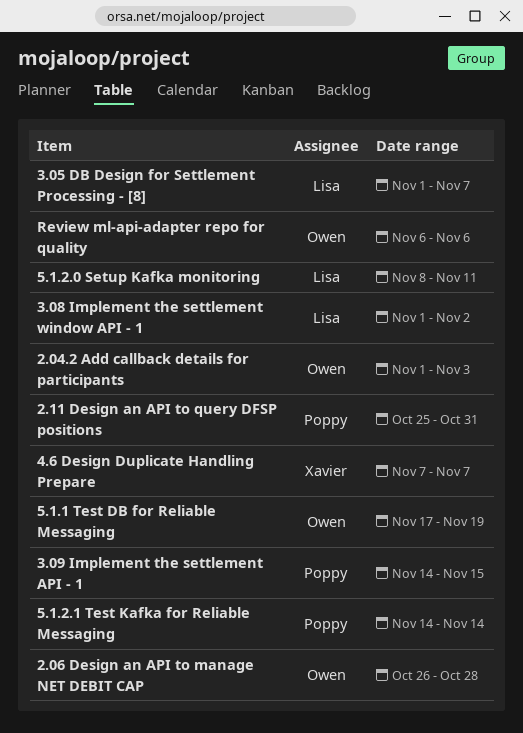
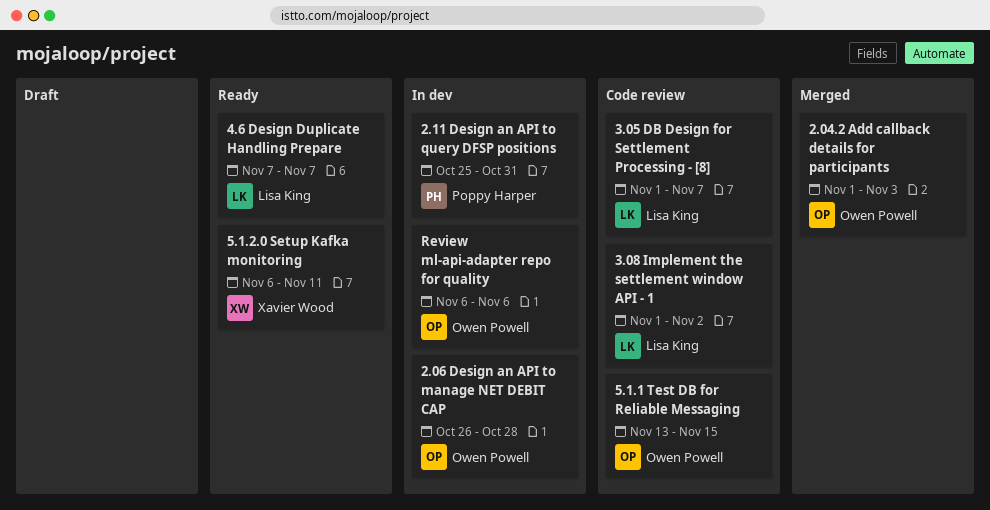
3.09 Implement the settlement API - 1: present -> none
4.6 Design Duplicate Handling Prepare, owner: Xavier Wood -> Lisa King
5.1.1 Test DB for Reliable Messaging, start: Nov 17 -> Nov 13
5.1.1 Test DB for Reliable Messaging, due: Nov 19 -> Nov 15
5.1.2.0 Setup Kafka monitoring, owner: Lisa King -> Xavier Wood
5.1.2.0 Setup Kafka monitoring, start: Nov 8 -> Nov 6
5.1.2.1 Test Kafka for Reliable Messaging: present -> none

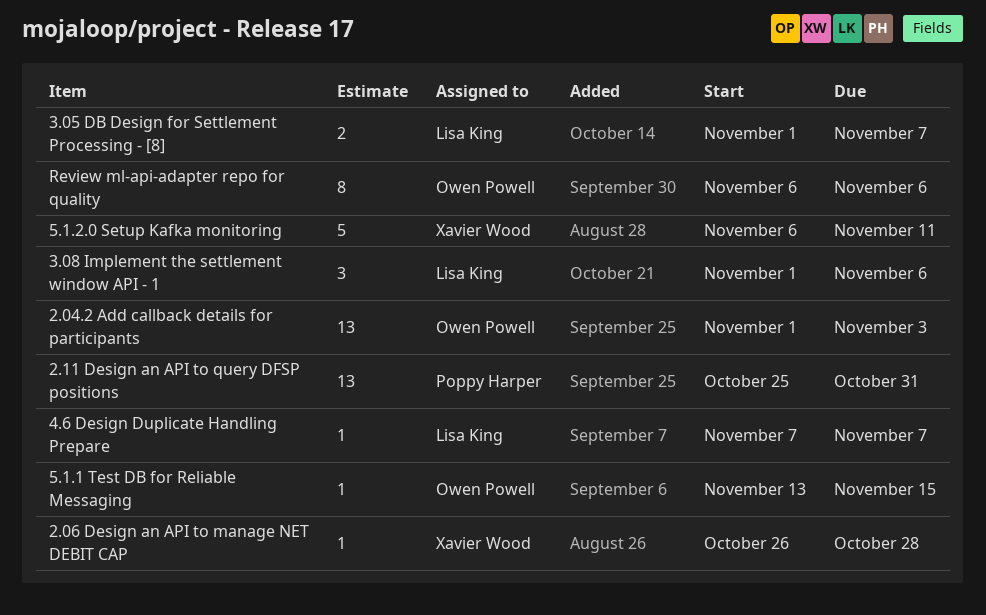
2.06 Design an API to manage NET DEBIT CAP, owner: Owen Powell -> Xavier Wood
3.08 Implement the settlement window API - 1, due: Nov 2 -> Nov 6

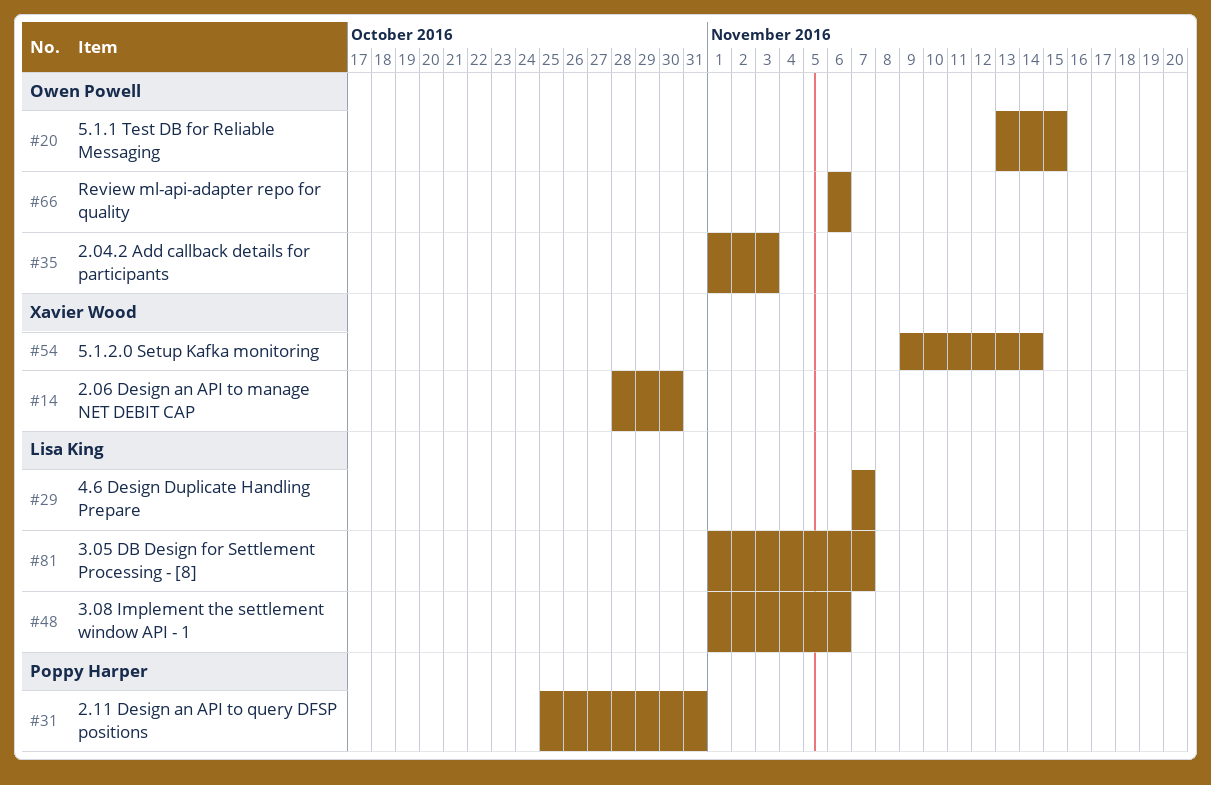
2.06 Design an API to manage NET DEBIT CAP, start: Oct 26 -> Oct 28
2.06 Design an API to manage NET DEBIT CAP, due: Oct 28 -> Oct 30
5.1.2.0 Setup Kafka monitoring, start: Nov 6 -> Nov 9
5.1.2.0 Setup Kafka monitoring, due: Nov 11 -> Nov 14

